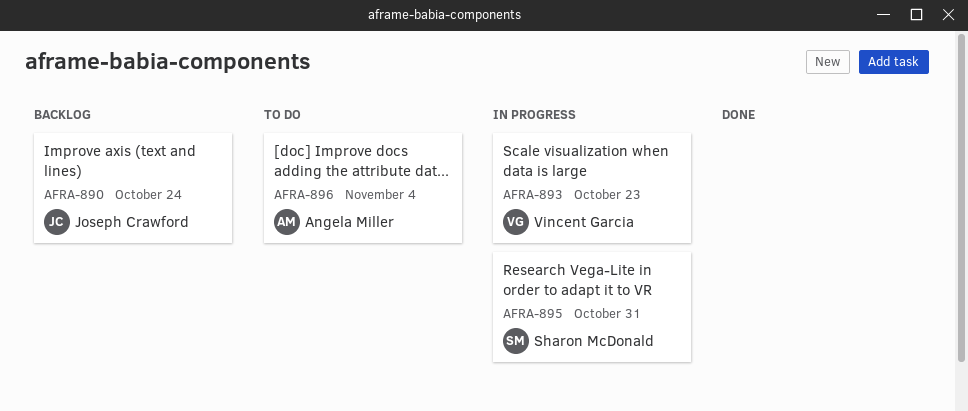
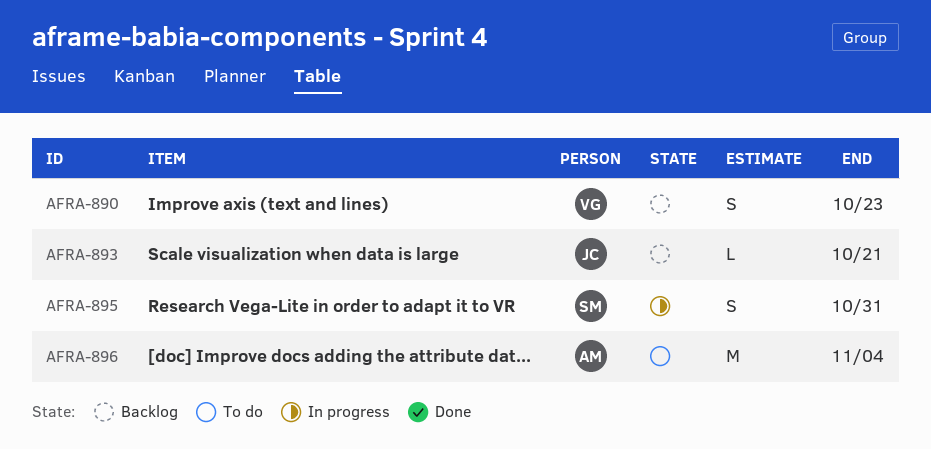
AFRA-890, owner: Joseph Crawford -> Vincent Garcia
AFRA-890, due: Oct 24 -> Oct 23
AFRA-893, status: In progress -> Backlog
AFRA-893, owner: Vincent Garcia -> Joseph Crawford
AFRA-893, due: Oct 23 -> Oct 21

